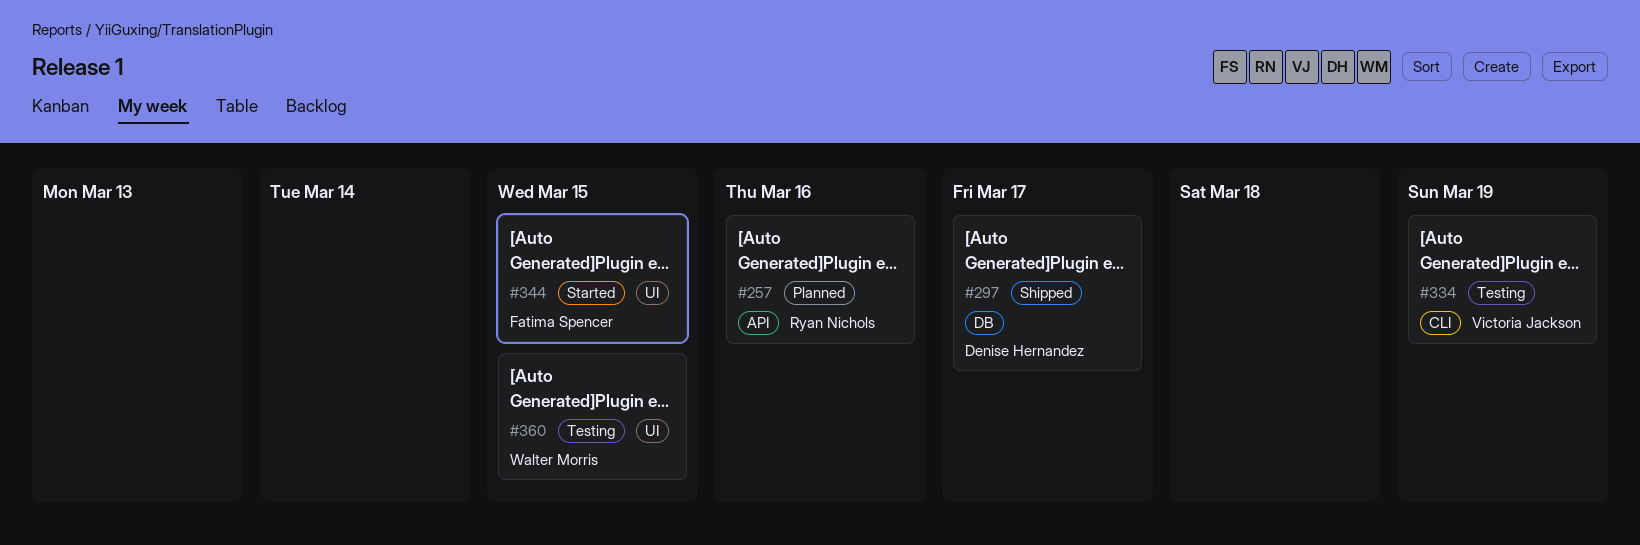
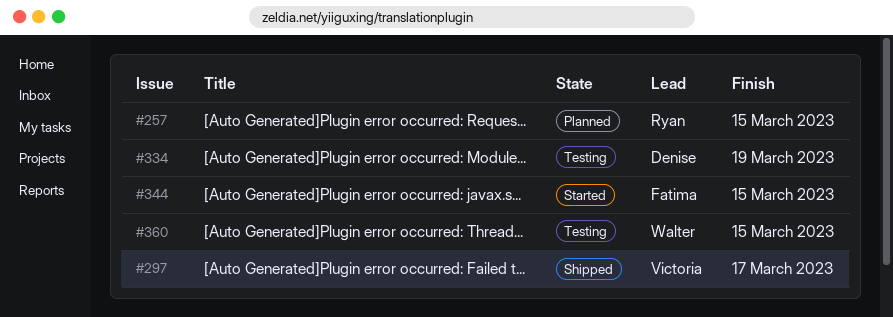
#257, due: Mar 16 -> Mar 15
#297, owner: Denise Hernandez -> Victoria Jackson
#334, owner: Victoria Jackson -> Denise Hernandez

